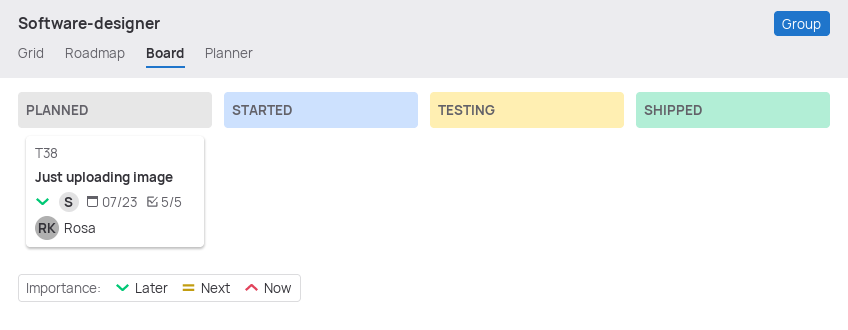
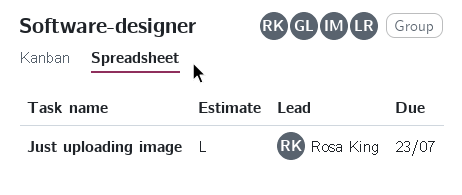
Just uploading image, estimate: S -> L

